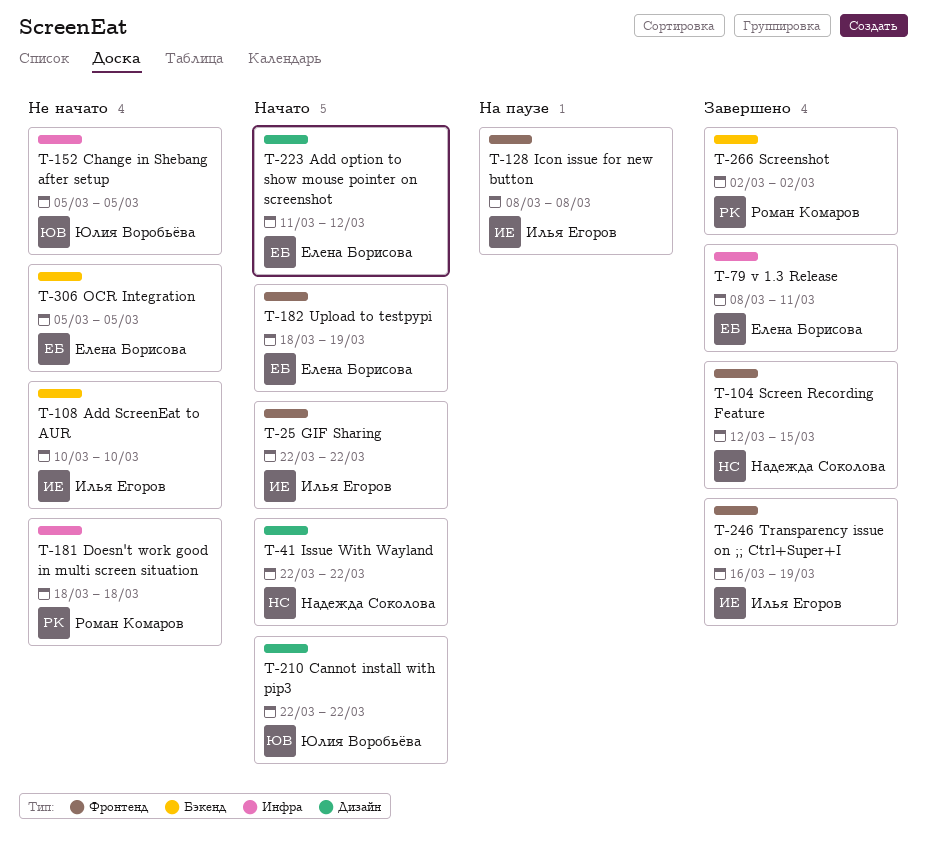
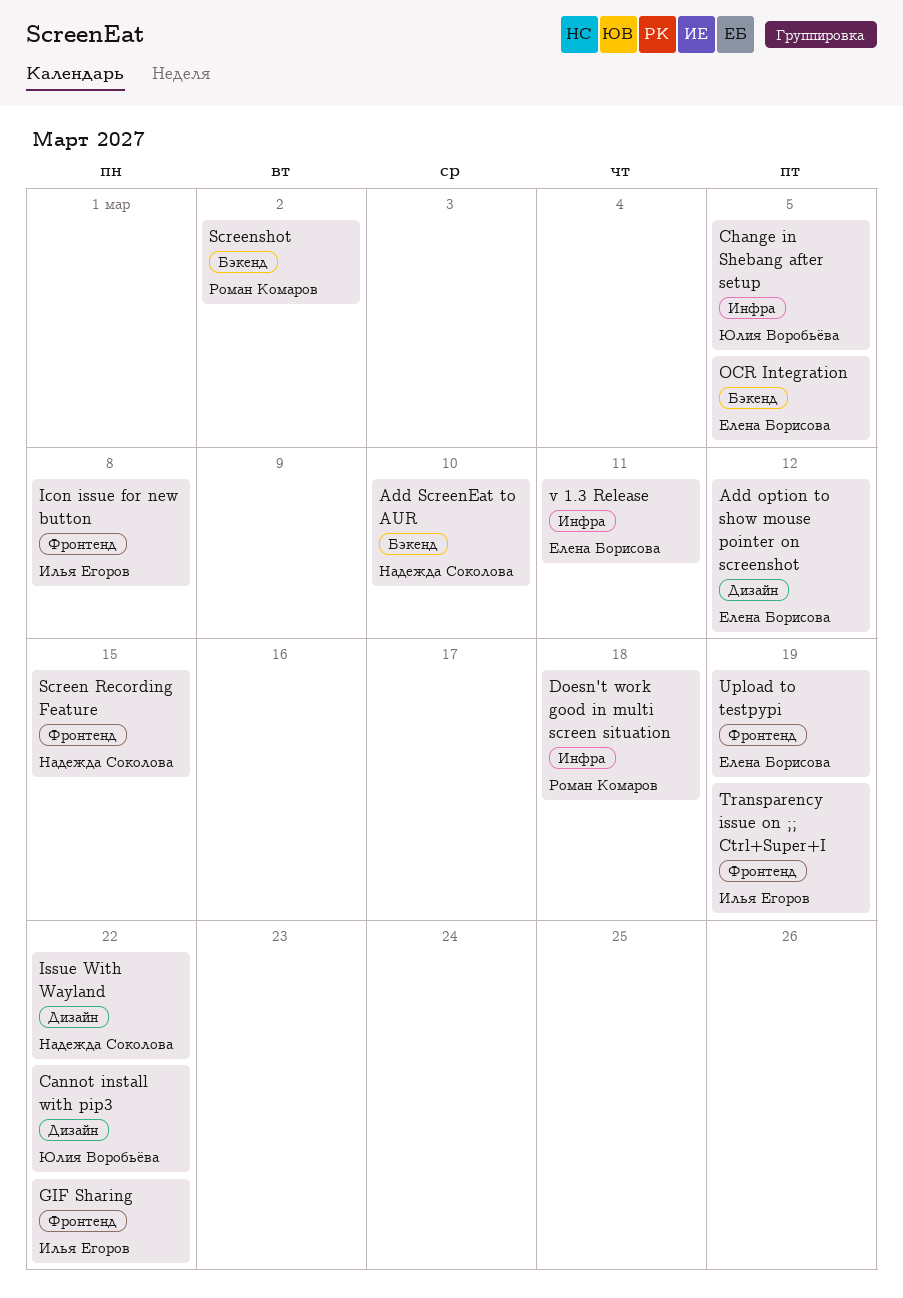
Add ScreenEat to AUR, owner: Илья Егоров -> Надежда Соколова

